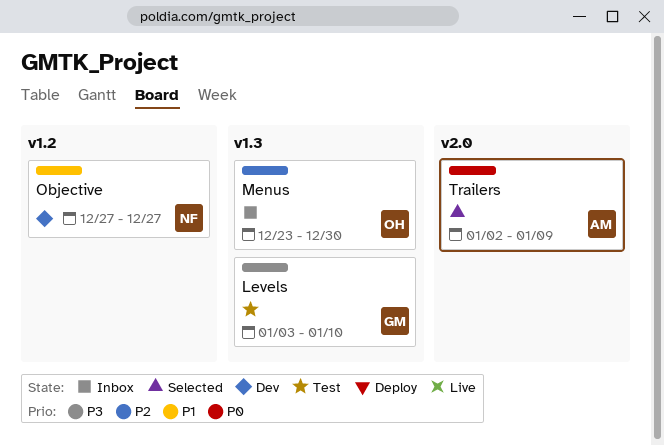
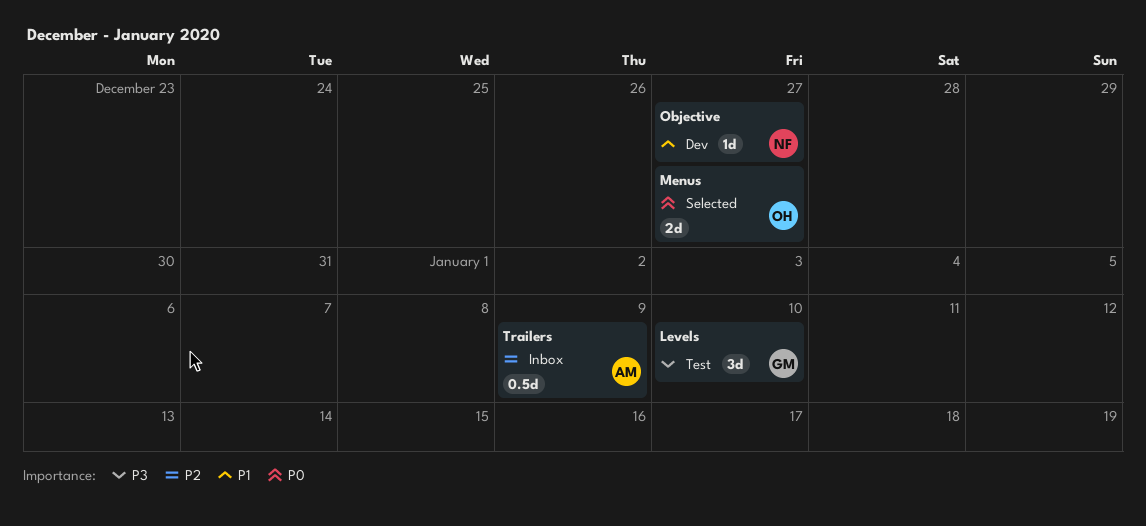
Menus, status: Inbox -> Selected
Menus, priority: P2 -> P0
Menus, due: Dec 30 -> Dec 27
Trailers, status: Selected -> Inbox
Trailers, priority: P0 -> P2

